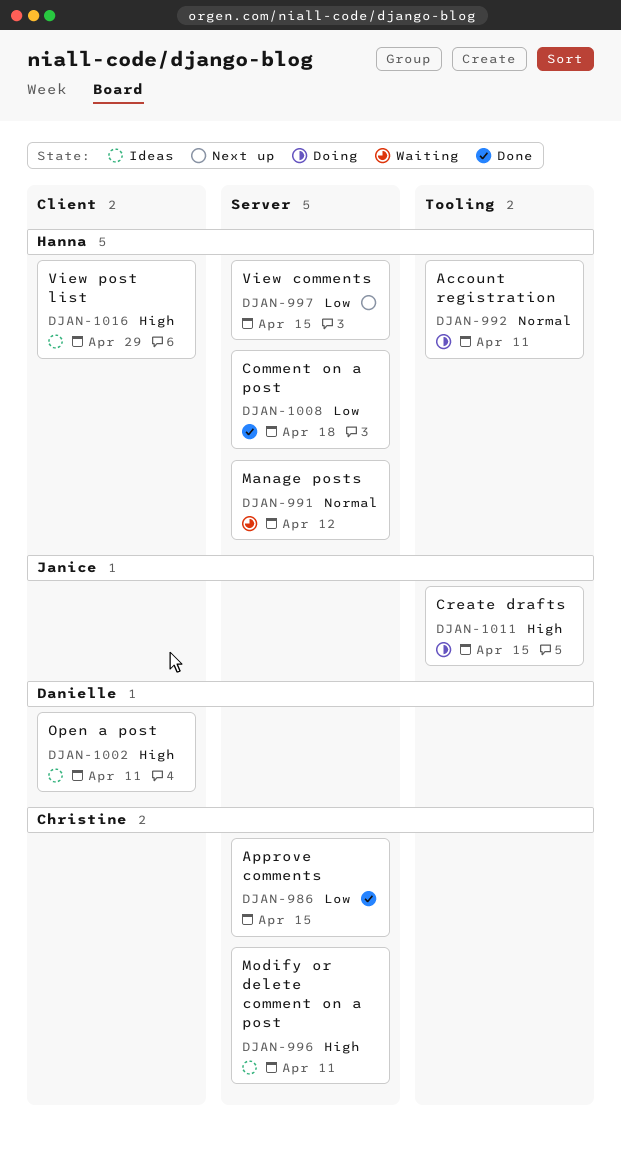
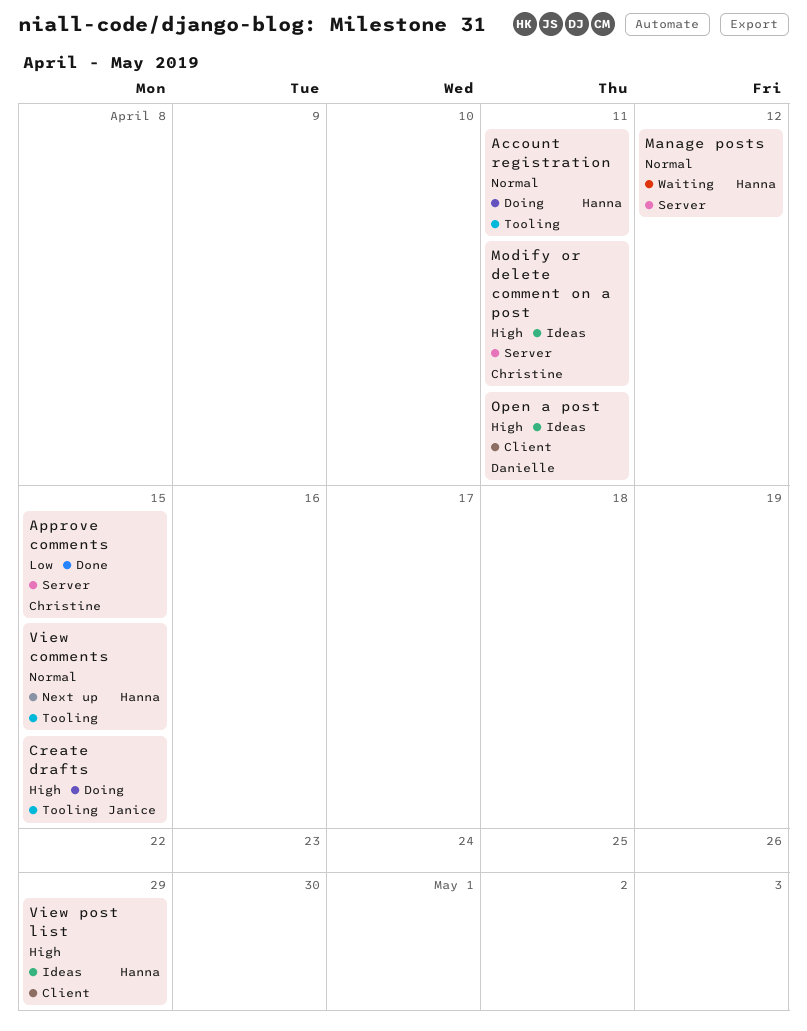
Comment on a post: present -> none
View comments, priority: Low -> Normal
View comments, label: Server -> Tooling

